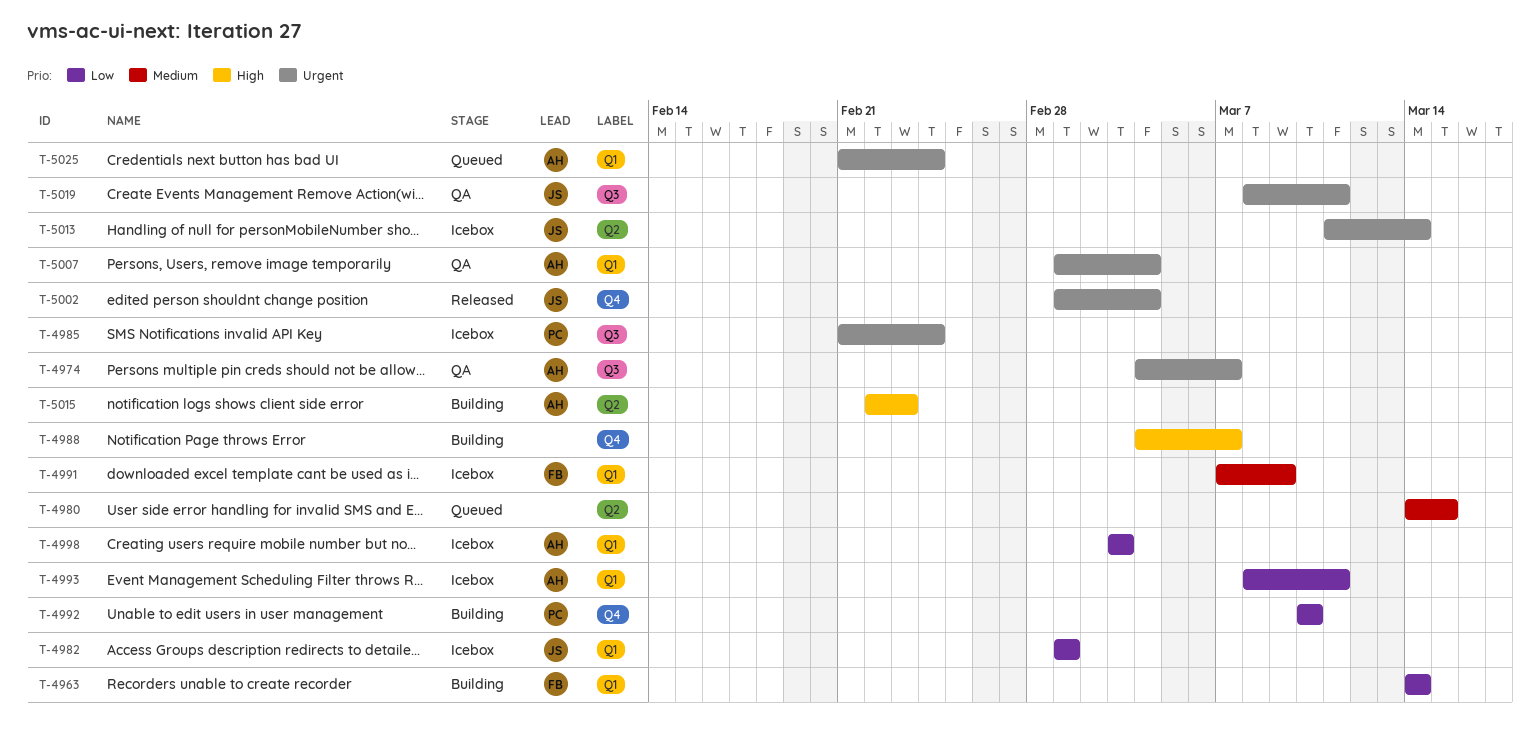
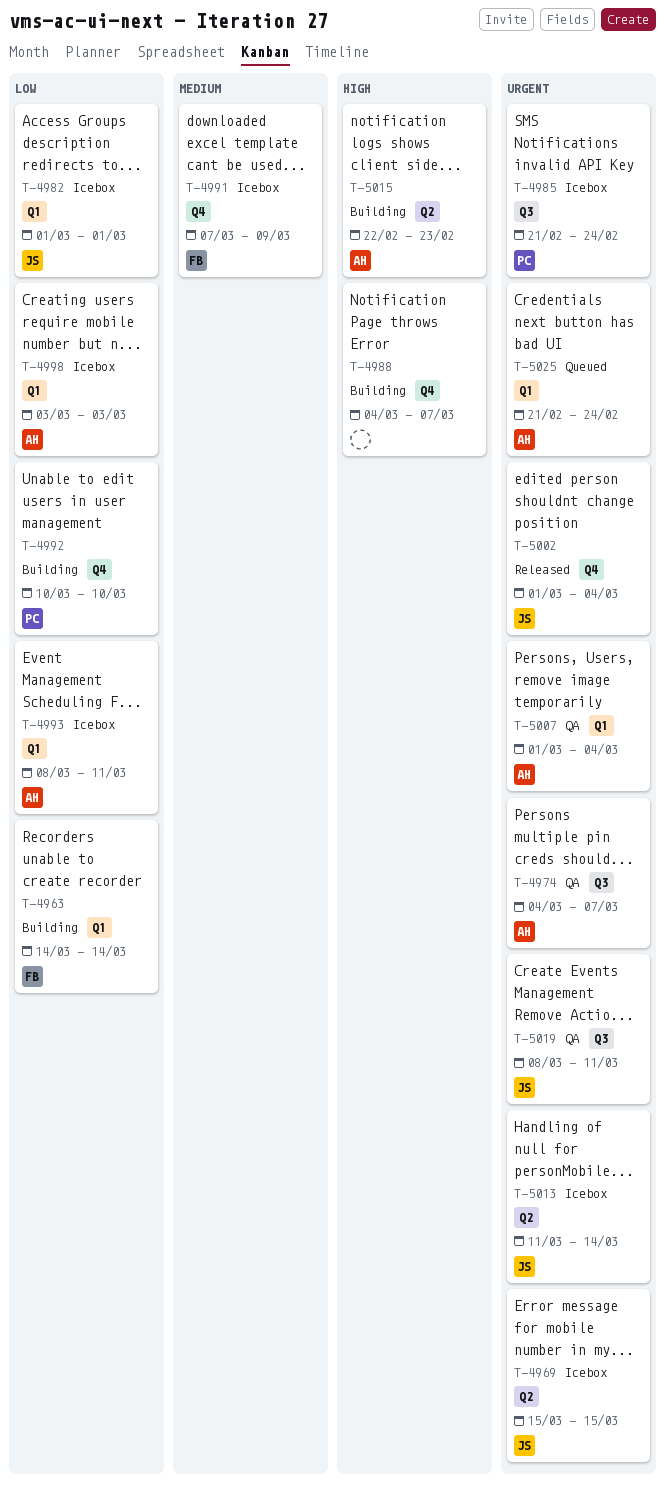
T-4969: none -> present
T-4980: present -> none
T-4991, label: Q1 -> Q4

